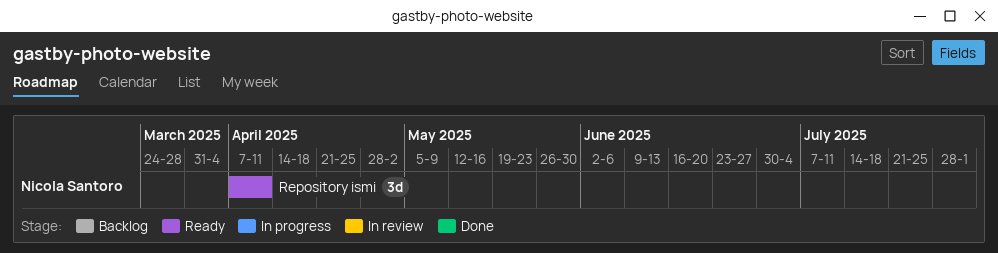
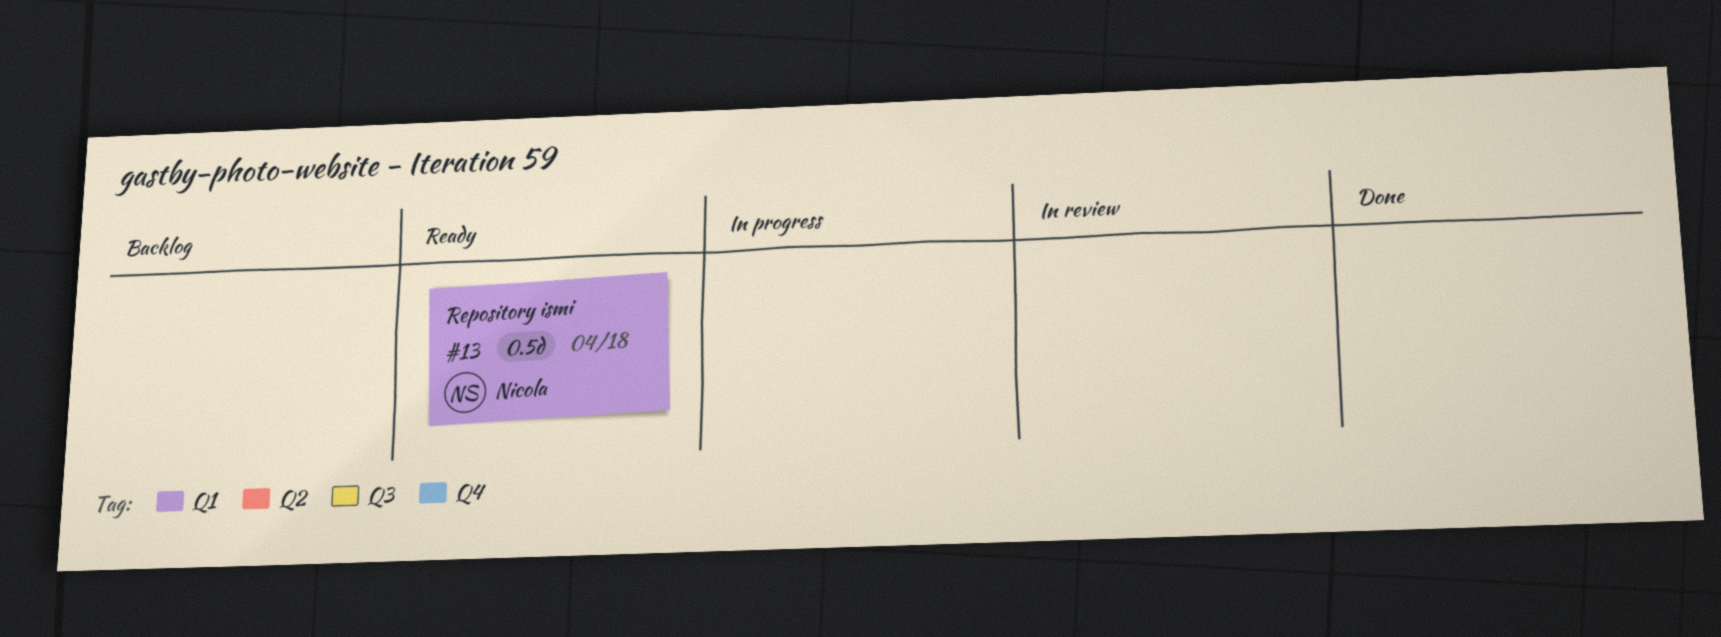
Repository ismi, estimate: 3d -> 0.5d
Repository ismi, due: Apr 11 -> Apr 18

